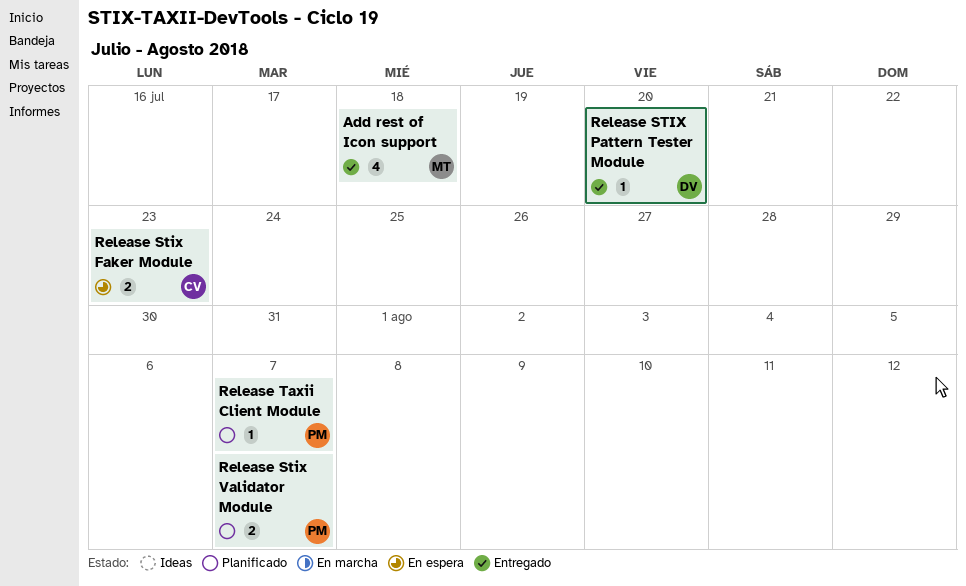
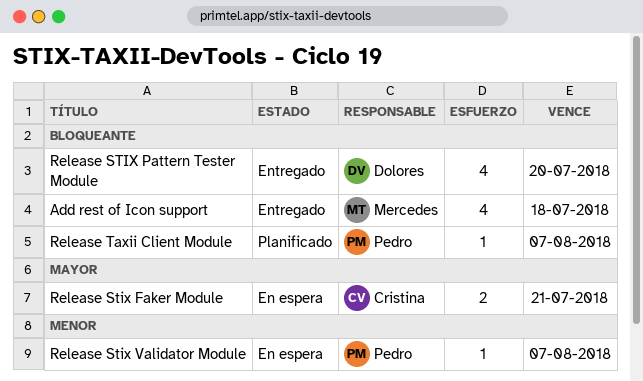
Release Stix Faker Module, due: Jul 23 -> Jul 21
Release STIX Pattern Tester Module, estimate: 1 -> 4
Release Stix Validator Module, status: Planificado -> En espera
Release Stix Validator Module, estimate: 2 -> 1

